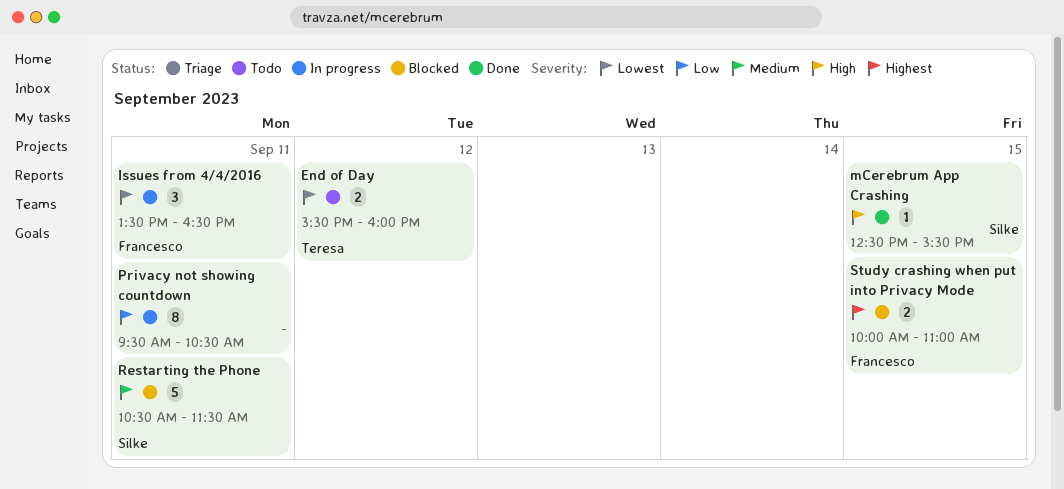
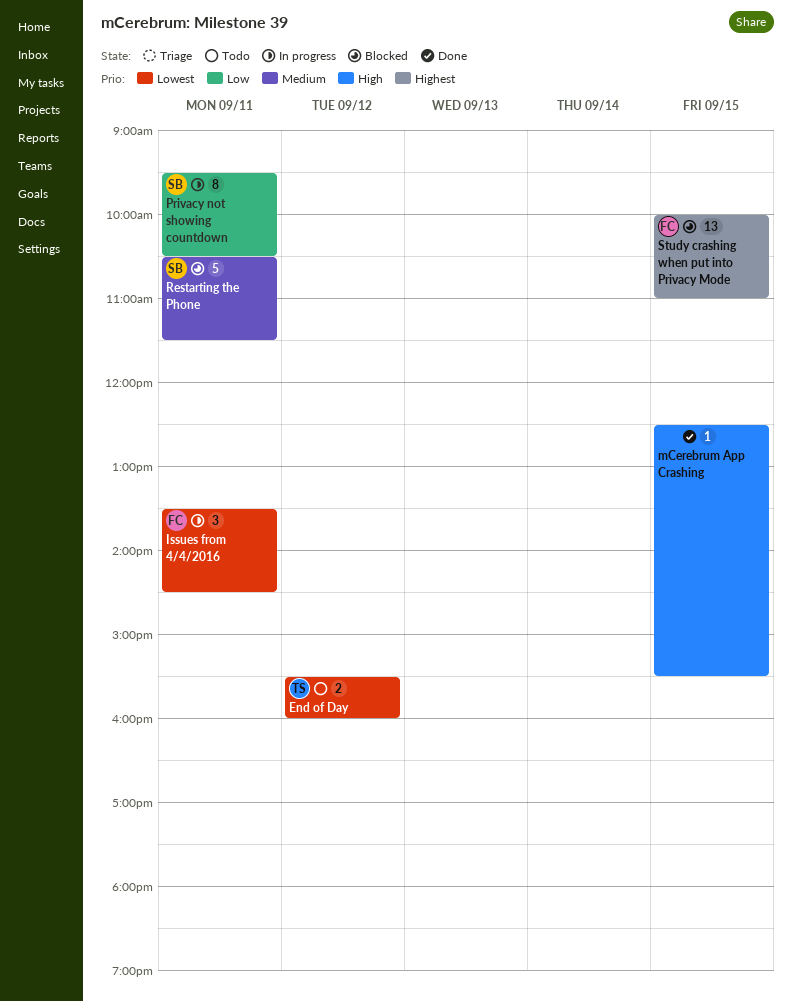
Issues from 4/4/2016, ends: 16:30 -> 14:30
mCerebrum App Crashing, owner: Silke -> none
Privacy not showing countdown, owner: none -> Silke
Study crashing when put into Privacy Mode, estimate: 2 -> 13

